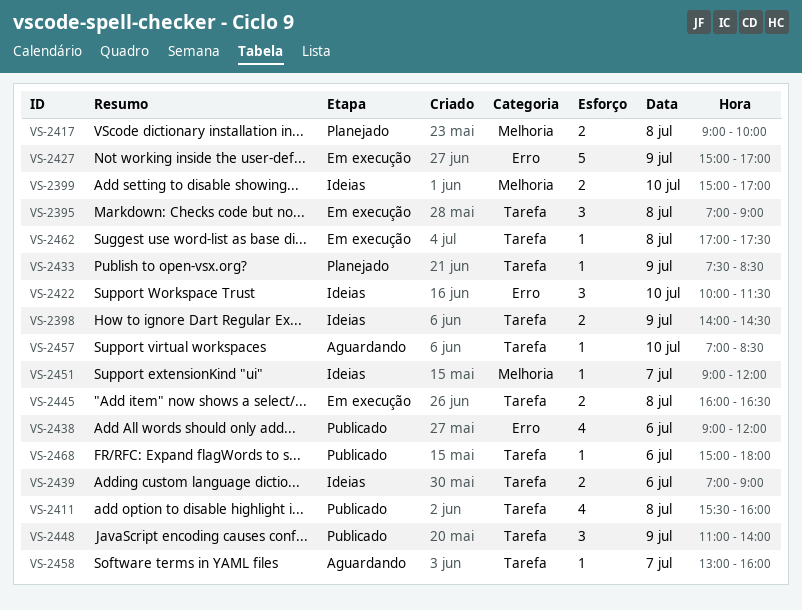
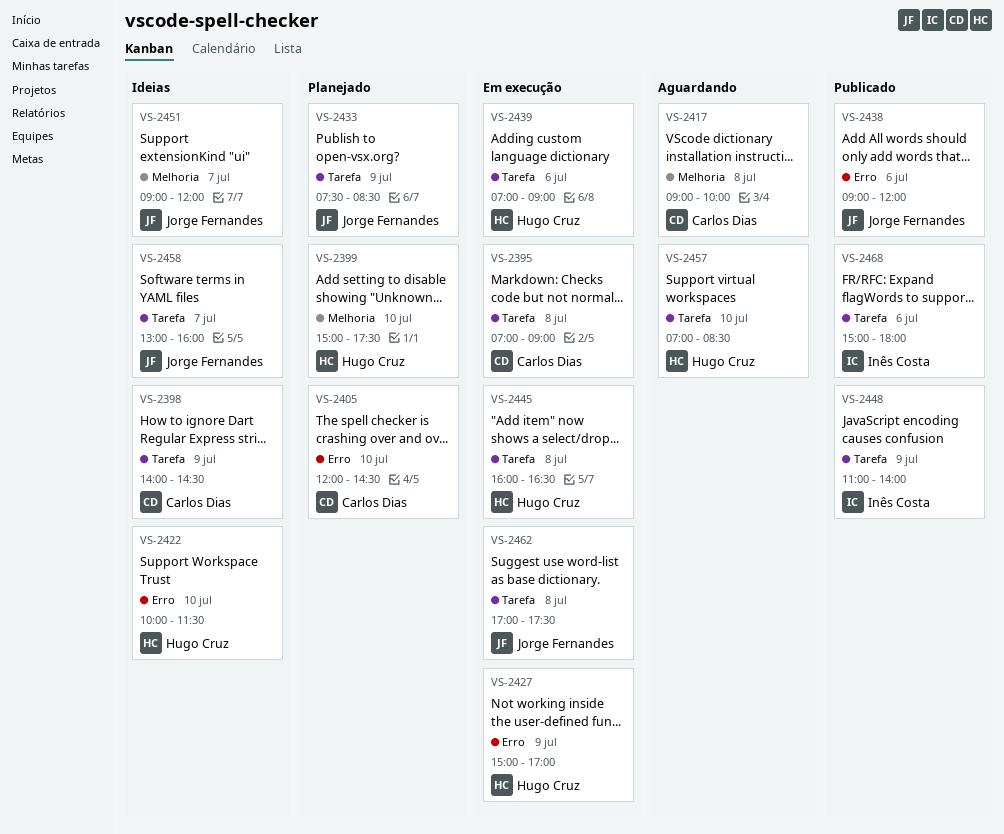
VS-2399, status: Ideias -> Planejado
VS-2399, ends: 17:00 -> 17:30
VS-2405: none -> present
VS-2411: present -> none
VS-2417, status: Planejado -> Aguardando
VS-2439, status: Ideias -> Em execução
VS-2458, status: Aguardando -> Ideias

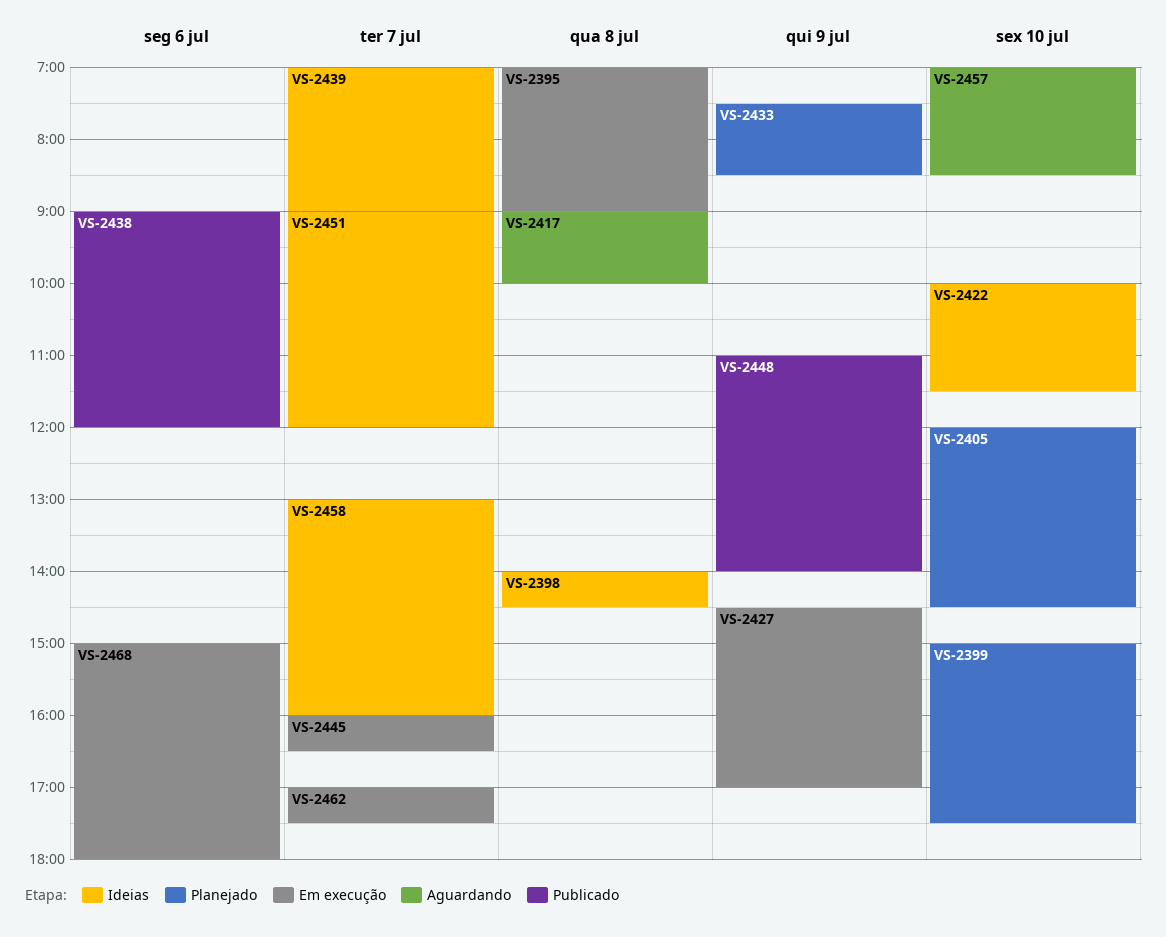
VS-2398, day: Jul 9 -> Jul 8
VS-2427, begins: 15:00 -> 14:30
VS-2439, status: Em execução -> Ideias
VS-2439, day: Jul 6 -> Jul 7
VS-2445, day: Jul 8 -> Jul 7
VS-2462, day: Jul 8 -> Jul 7
VS-2468, status: Publicado -> Em execução

